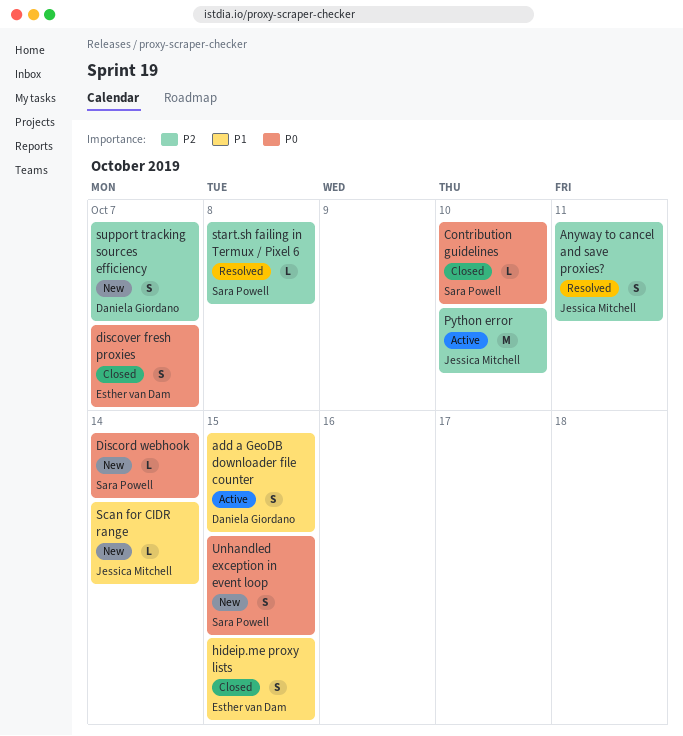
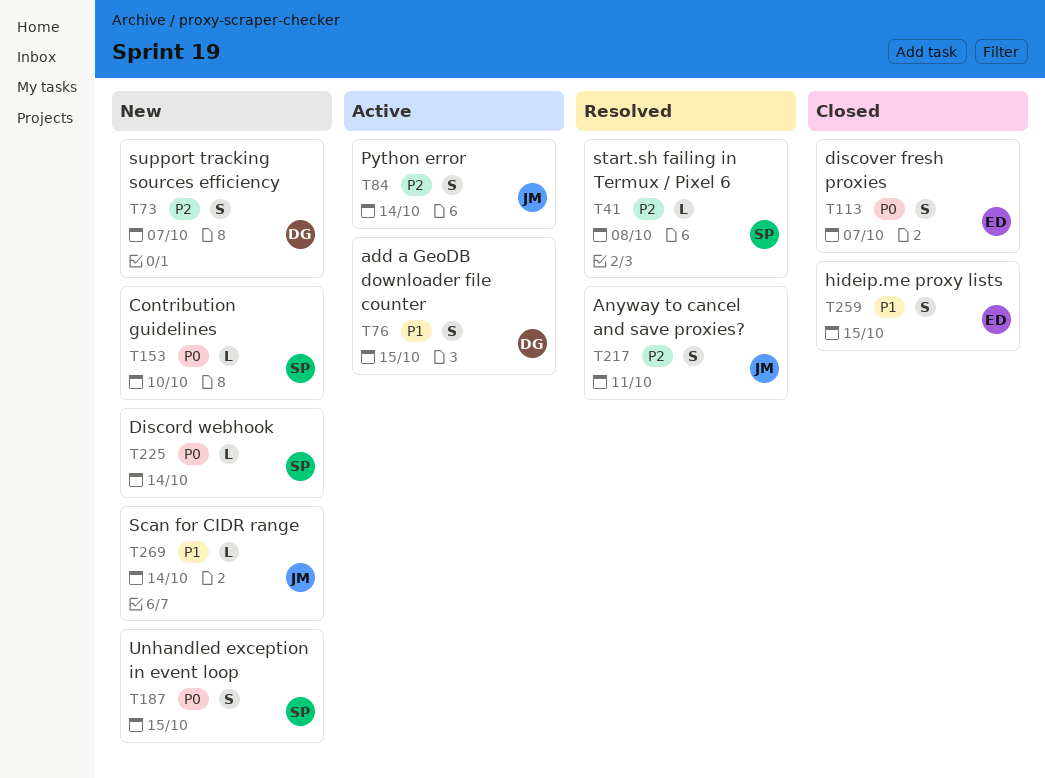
Contribution guidelines, status: Closed -> New
Python error, estimate: M -> S
Python error, due: Oct 10 -> Oct 14

